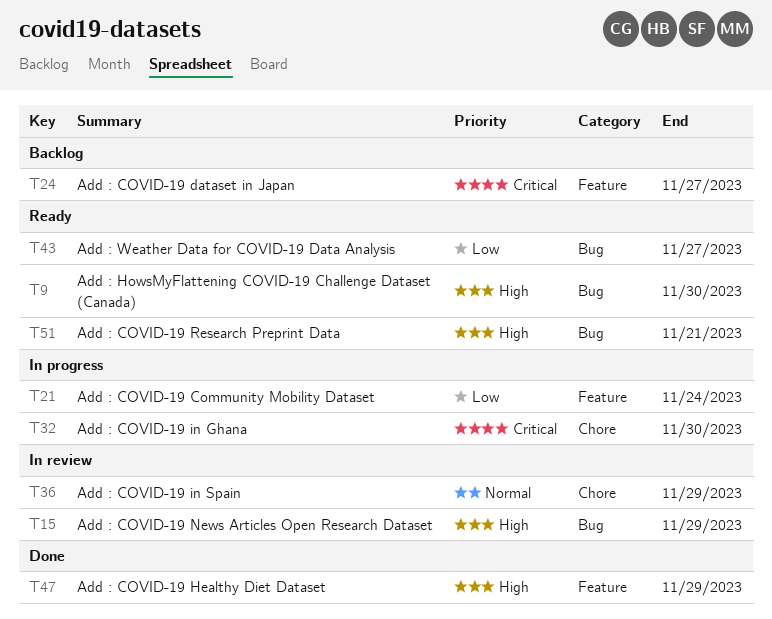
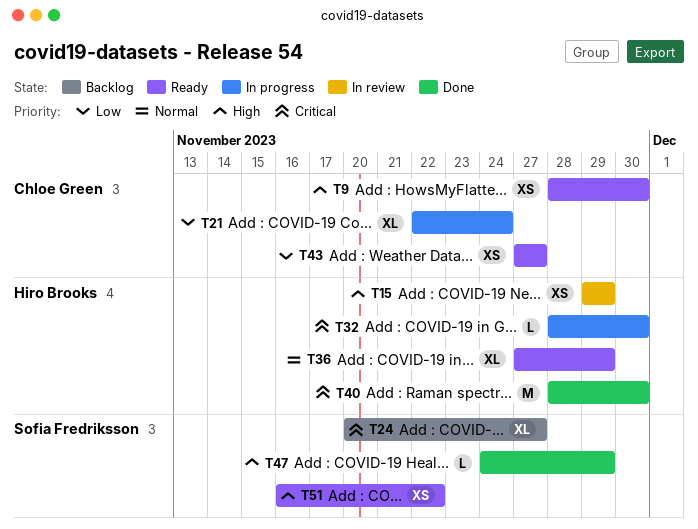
T36, status: In review -> Ready
T40: none -> present
T51, due: Nov 21 -> Nov 22

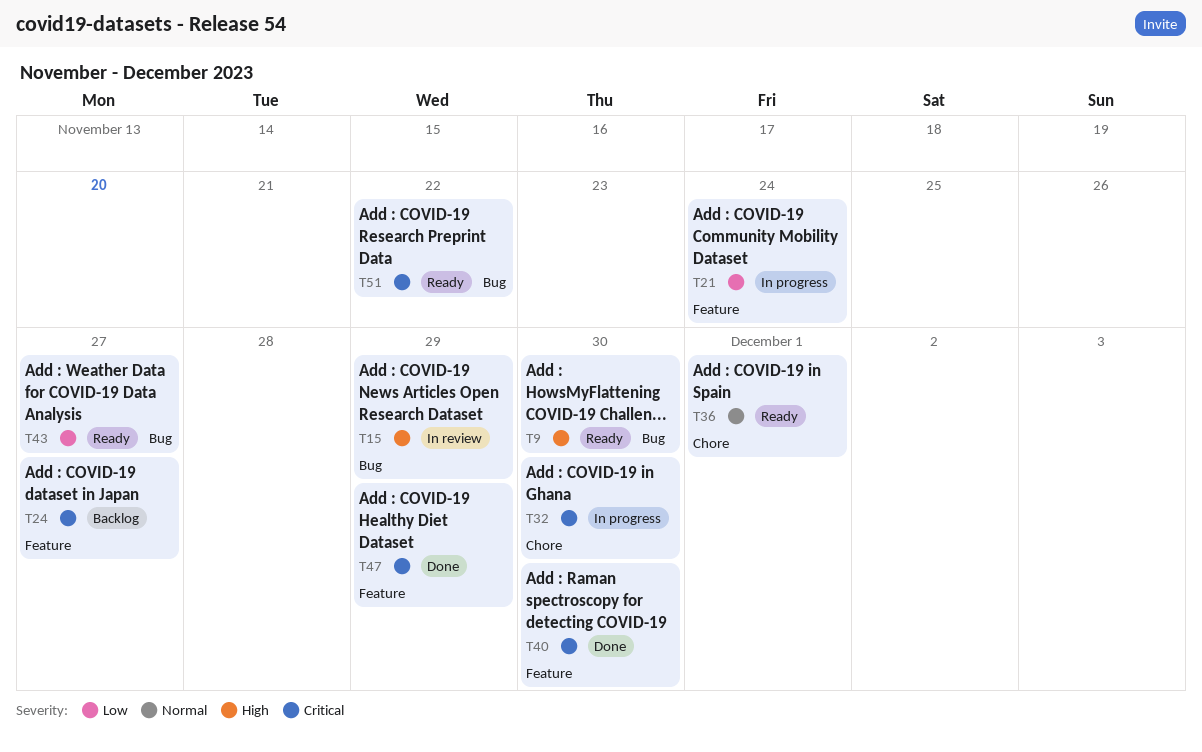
T36, due: Nov 29 -> Dec 1
T47, priority: High -> Critical
T51, priority: High -> Critical

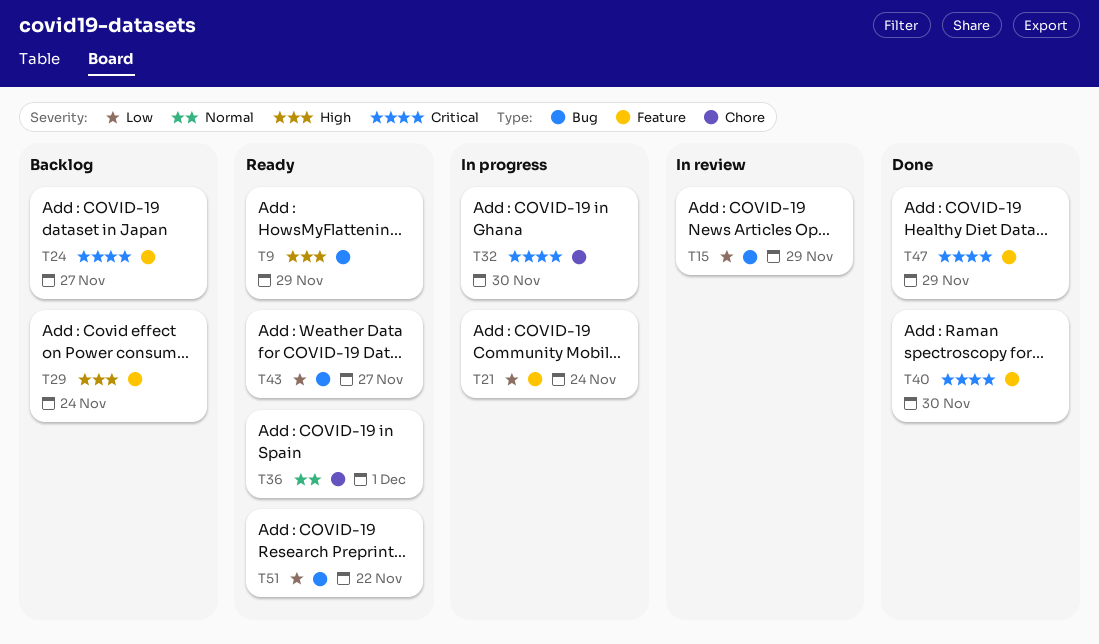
T9, due: Nov 30 -> Nov 29
T15, priority: High -> Low
T29: none -> present
T51, priority: Critical -> Low

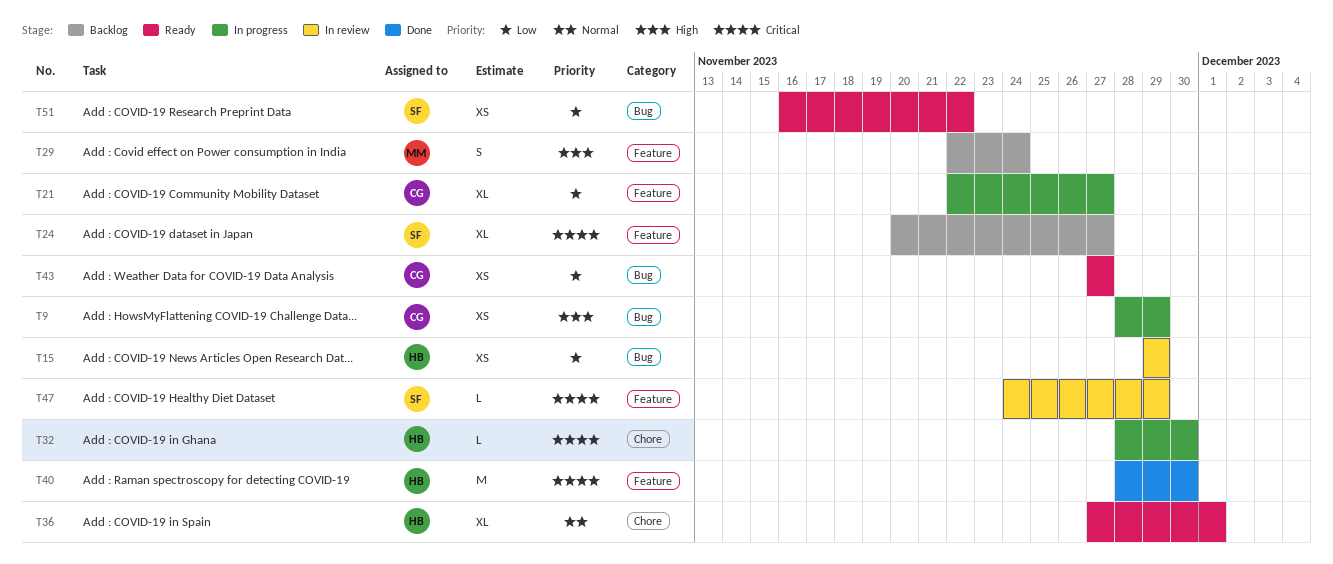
T9, status: Ready -> In progress
T21, due: Nov 24 -> Nov 27
T47, status: Done -> In review

